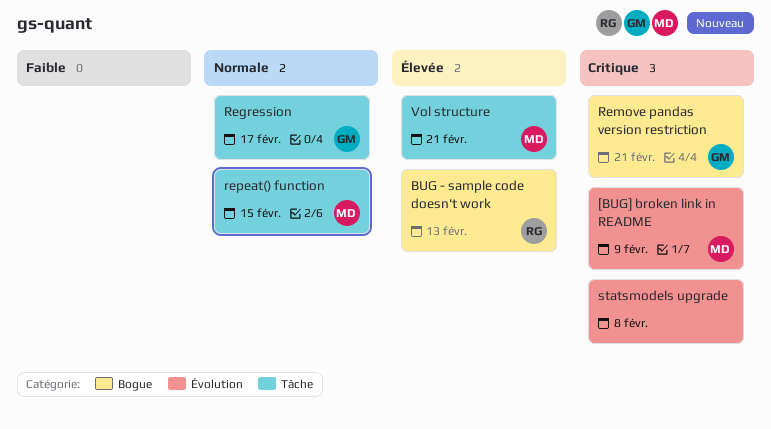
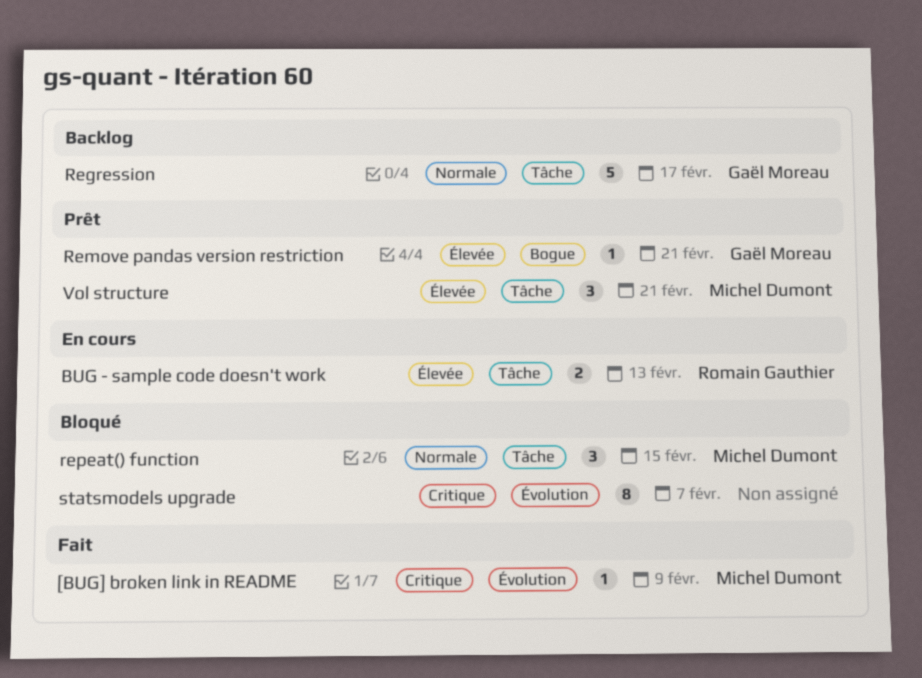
BUG - sample code doesn't work, label: Bogue -> Tâche
Remove pandas version restriction, priority: Critique -> Élevée
statsmodels upgrade, due: Feb 8 -> Feb 7

